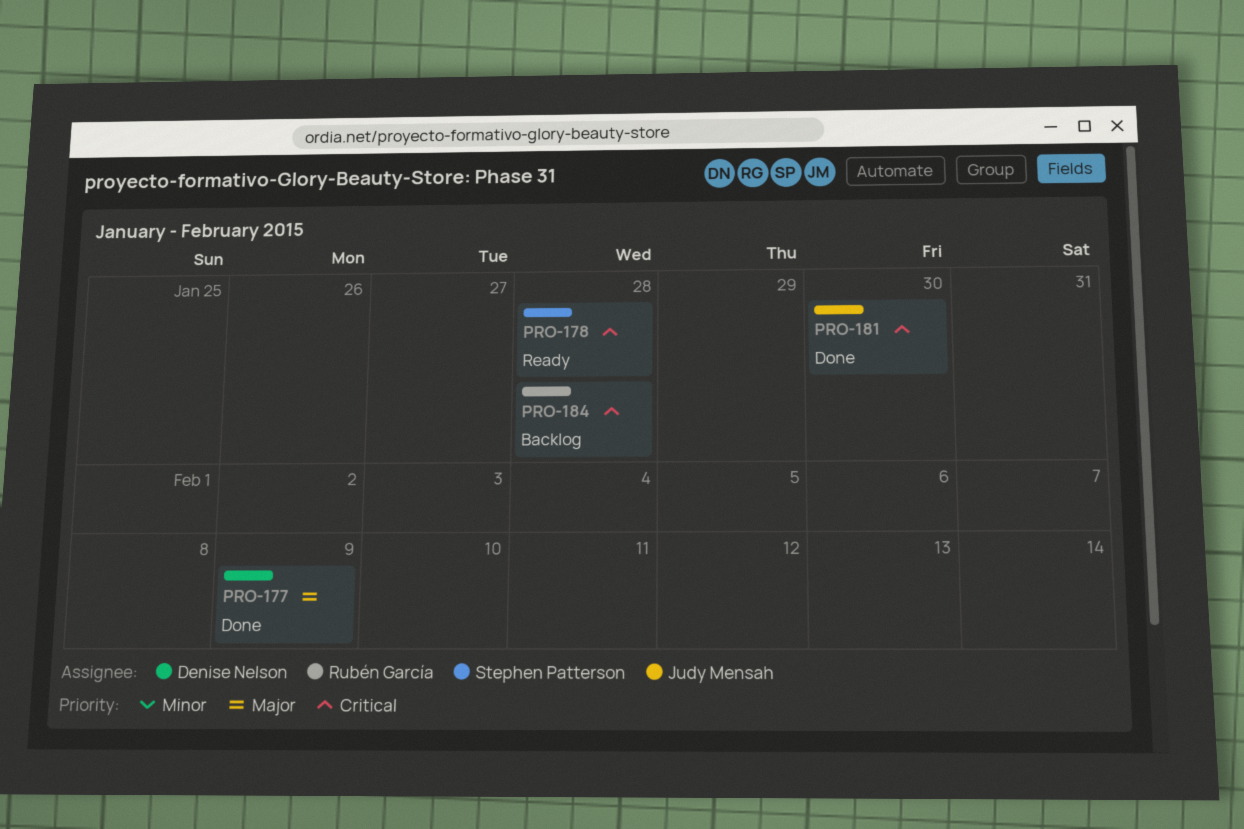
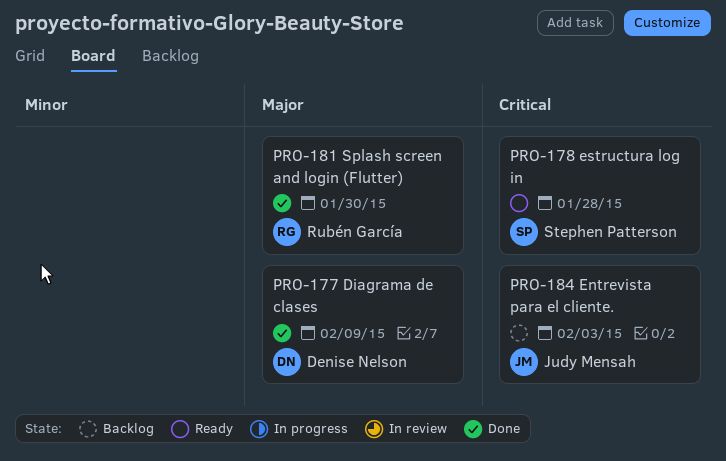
PRO-181, owner: Judy Mensah -> Rubén García
PRO-181, priority: Critical -> Major
PRO-184, owner: Rubén García -> Judy Mensah
PRO-184, due: Jan 28 -> Feb 3

